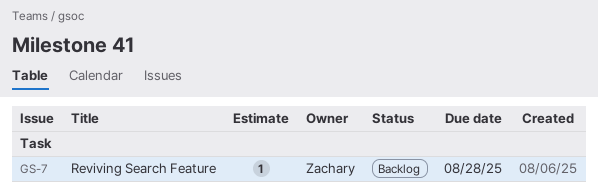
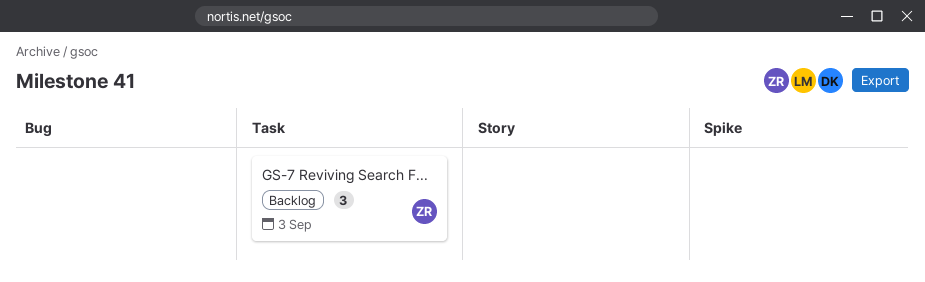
GS-7, estimate: 1 -> 3
GS-7, due: Aug 28 -> Sep 3

